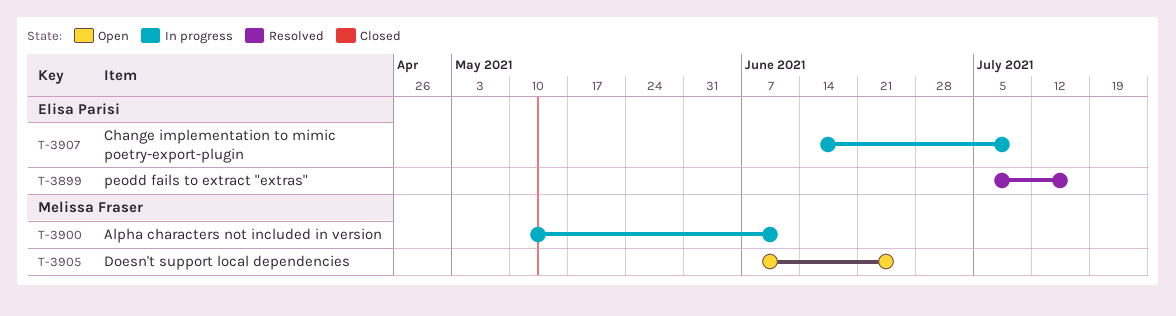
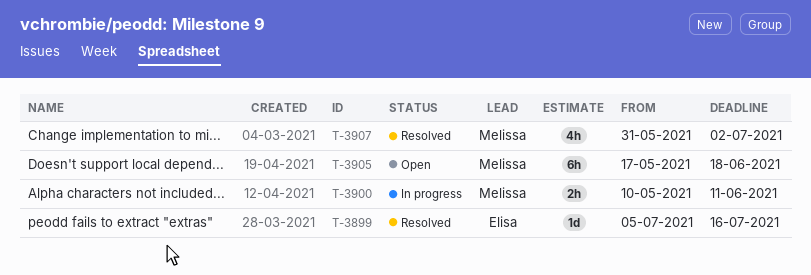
T-3905, start: Jun 7 -> May 17
T-3905, due: Jun 25 -> Jun 18
T-3907, status: In progress -> Resolved
T-3907, owner: Elisa Parisi -> Melissa Fraser
T-3907, start: Jun 14 -> May 31
T-3907, due: Jul 9 -> Jul 2

